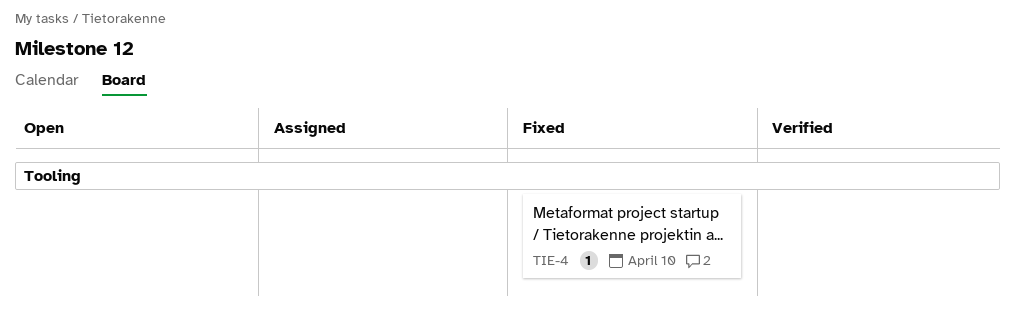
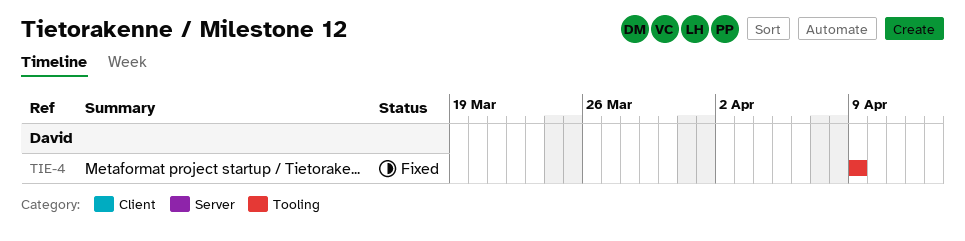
TIE-4, due: Apr 10 -> Apr 9

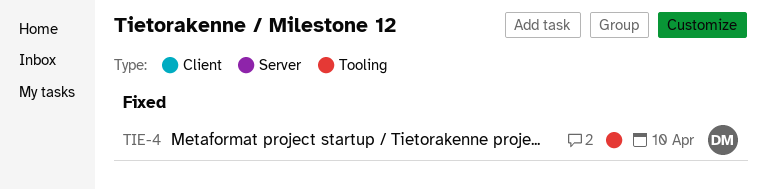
TIE-4, due: Apr 9 -> Apr 10

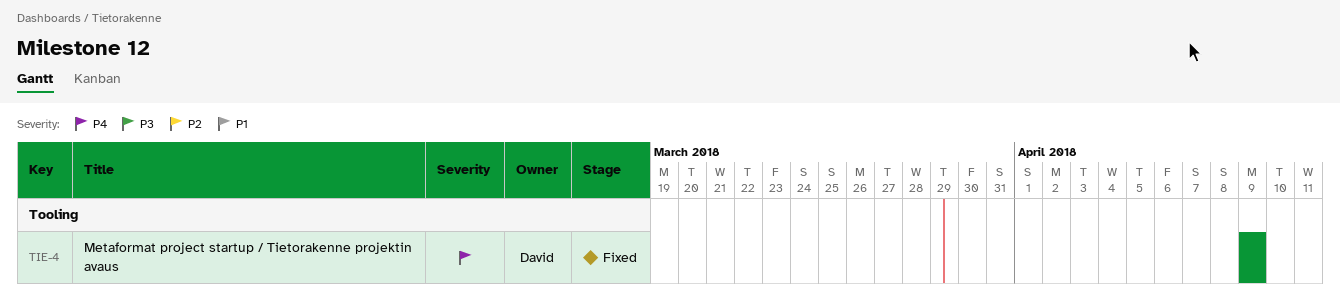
TIE-4, due: Apr 10 -> Apr 9

